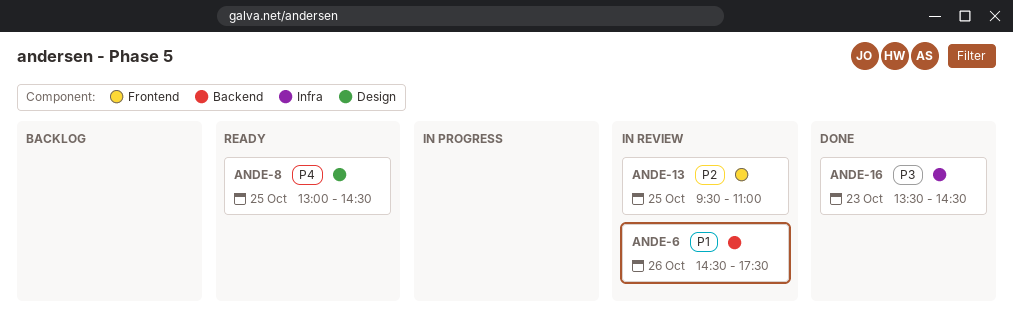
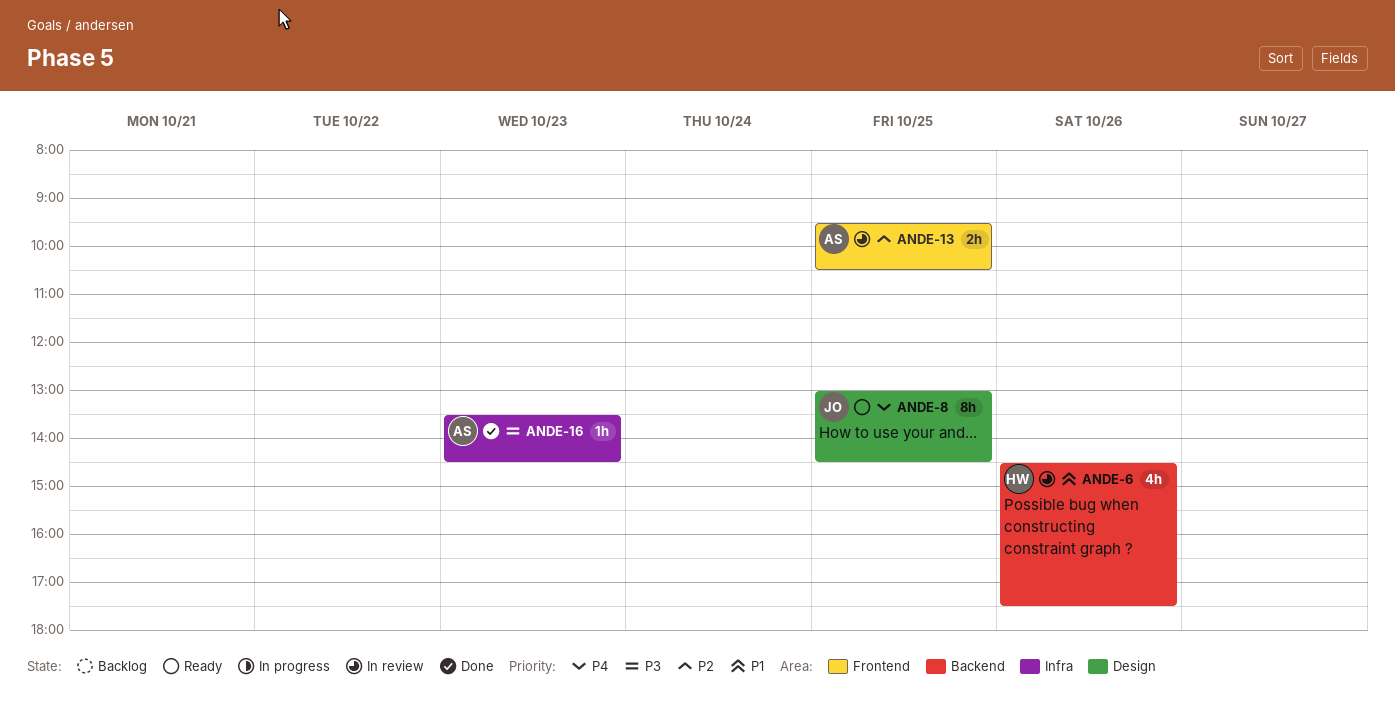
ANDE-13, ends: 11:00 -> 10:30

